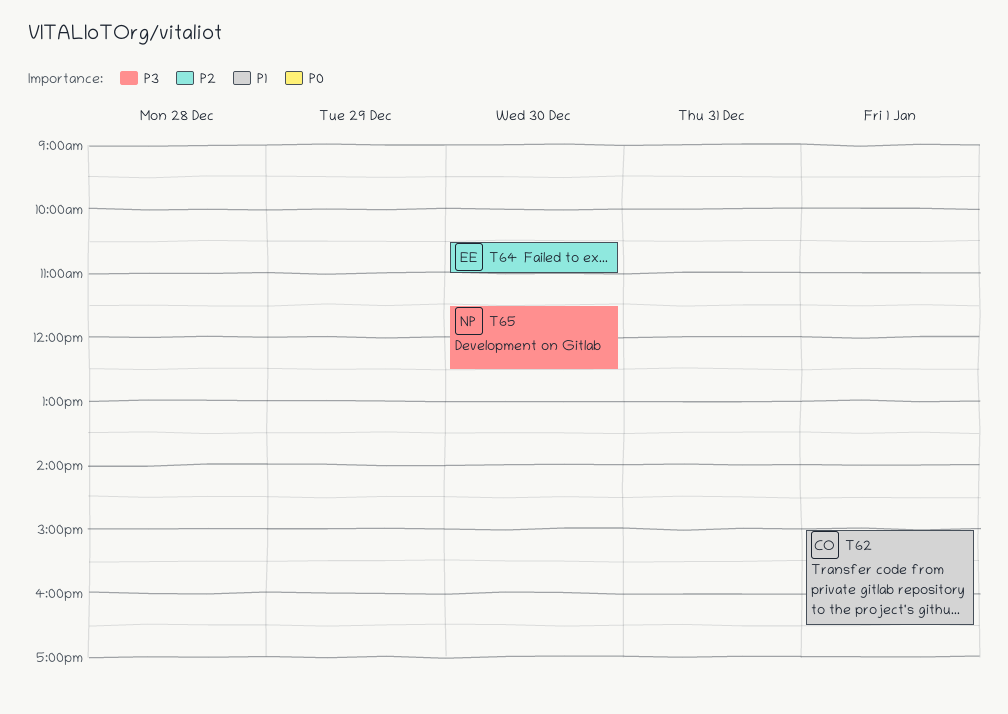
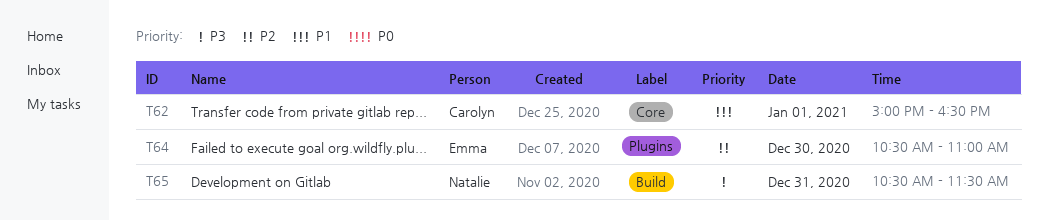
T65, day: Dec 30 -> Dec 31
T65, begins: 11:30 -> 10:30
T65, ends: 12:30 -> 11:30

